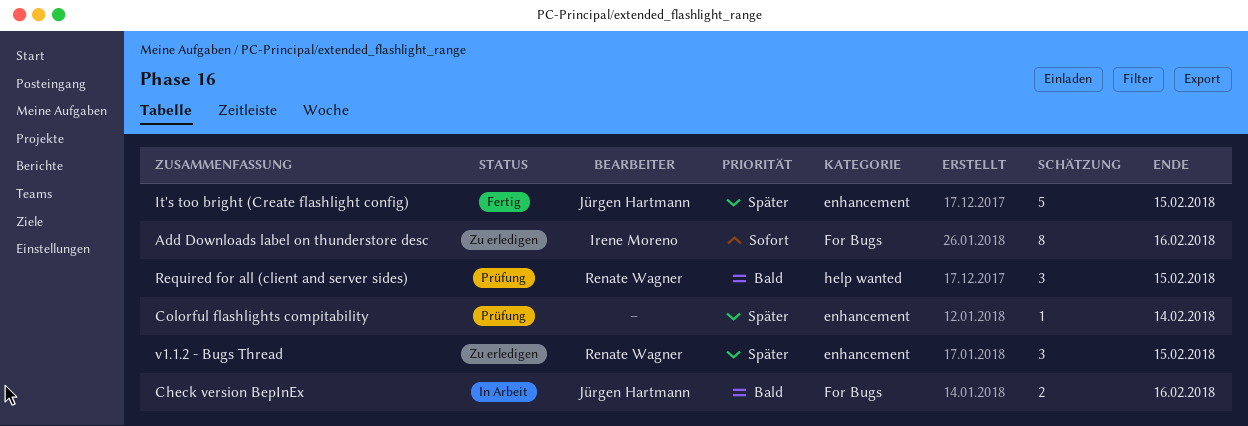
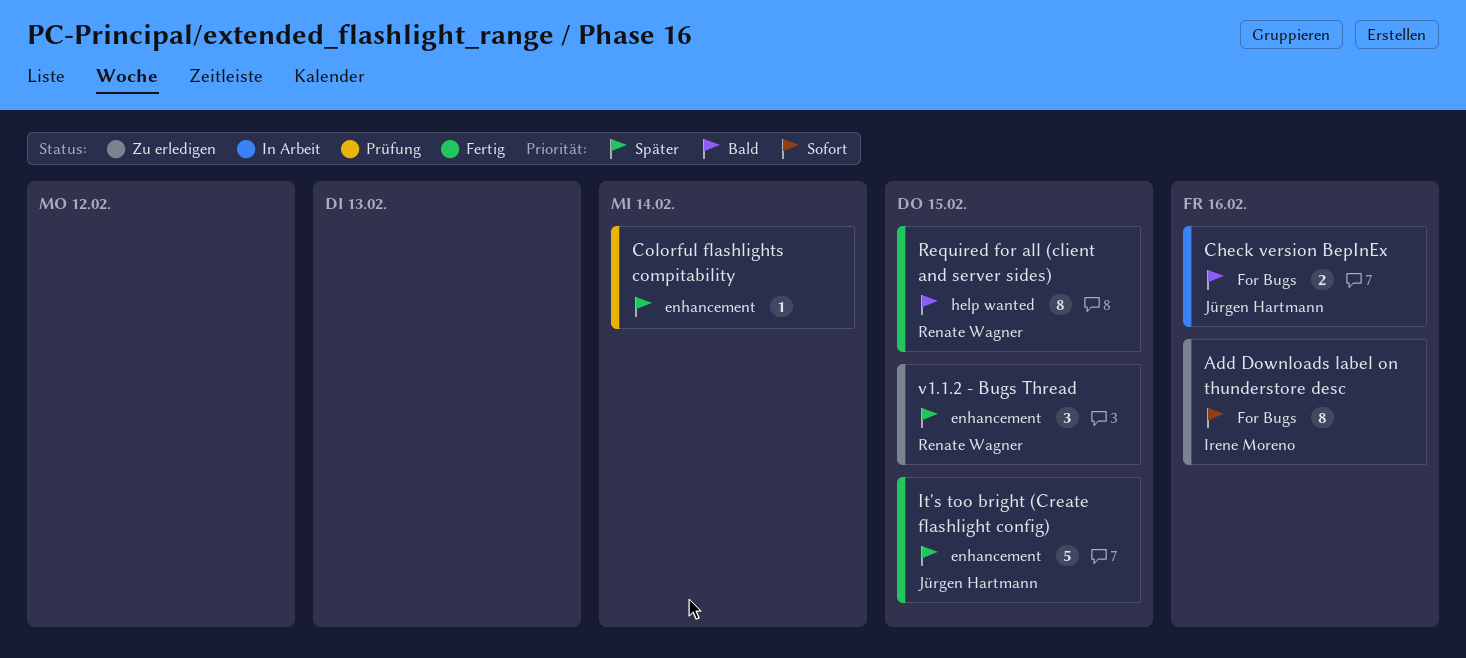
Required for all (client and server sides), status: Prüfung -> Fertig
Required for all (client and server sides), estimate: 3 -> 8

